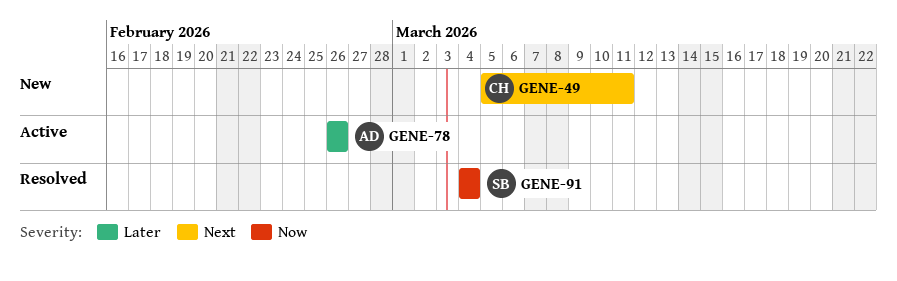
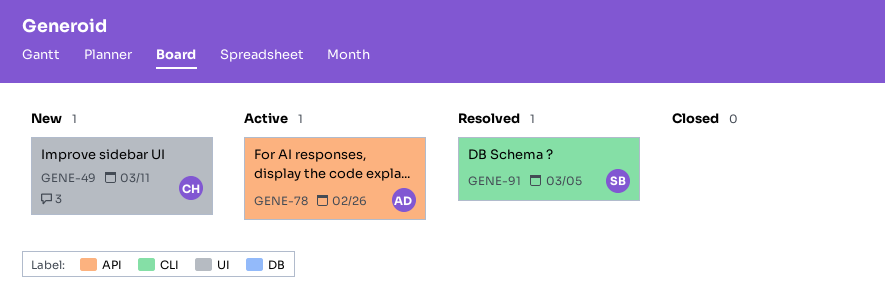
GENE-91, due: Mar 4 -> Mar 5

